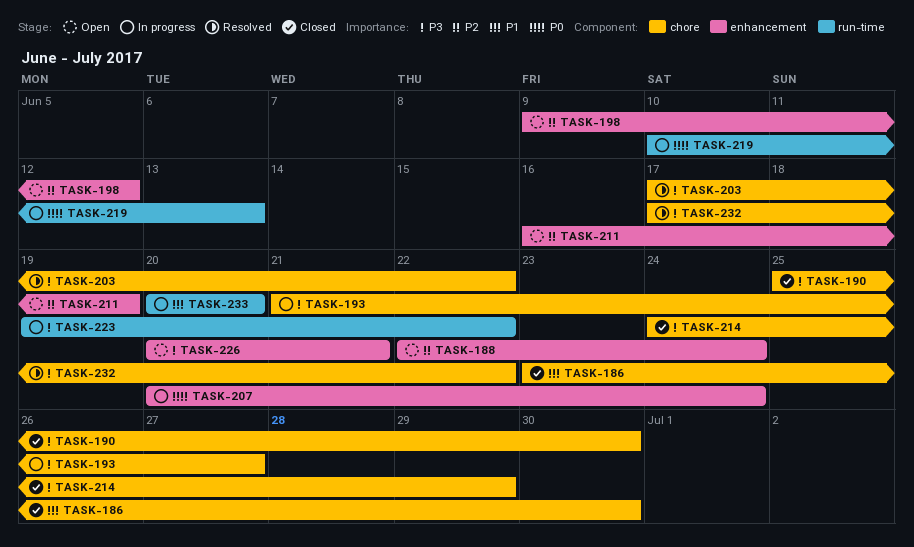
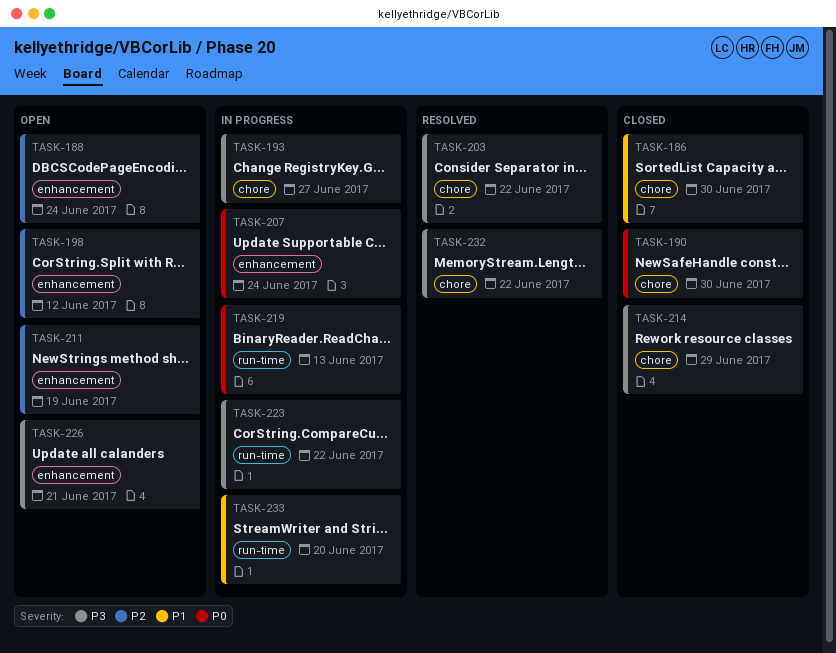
TASK-190, priority: P3 -> P0

